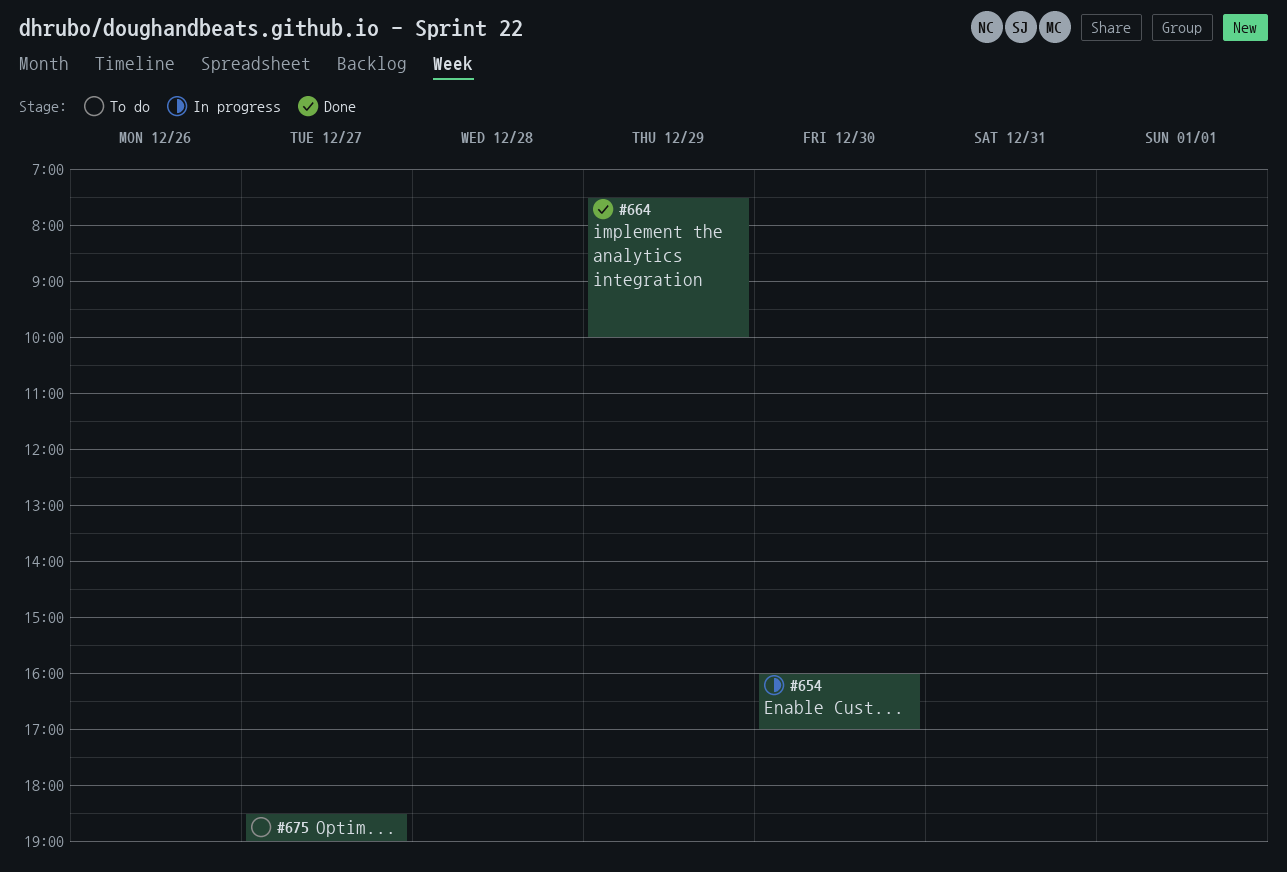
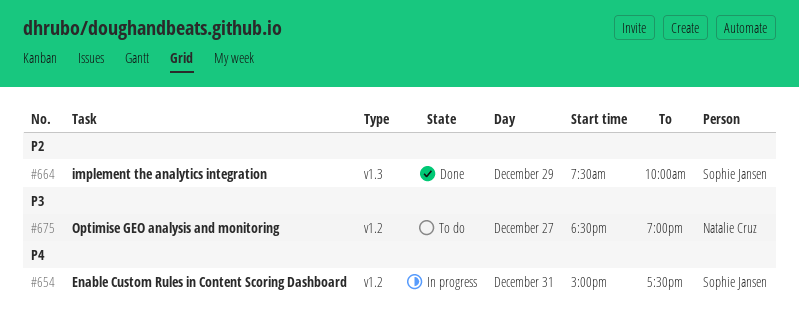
#654, day: Dec 30 -> Dec 31
#654, begins: 16:00 -> 15:00
#654, ends: 17:00 -> 17:30

